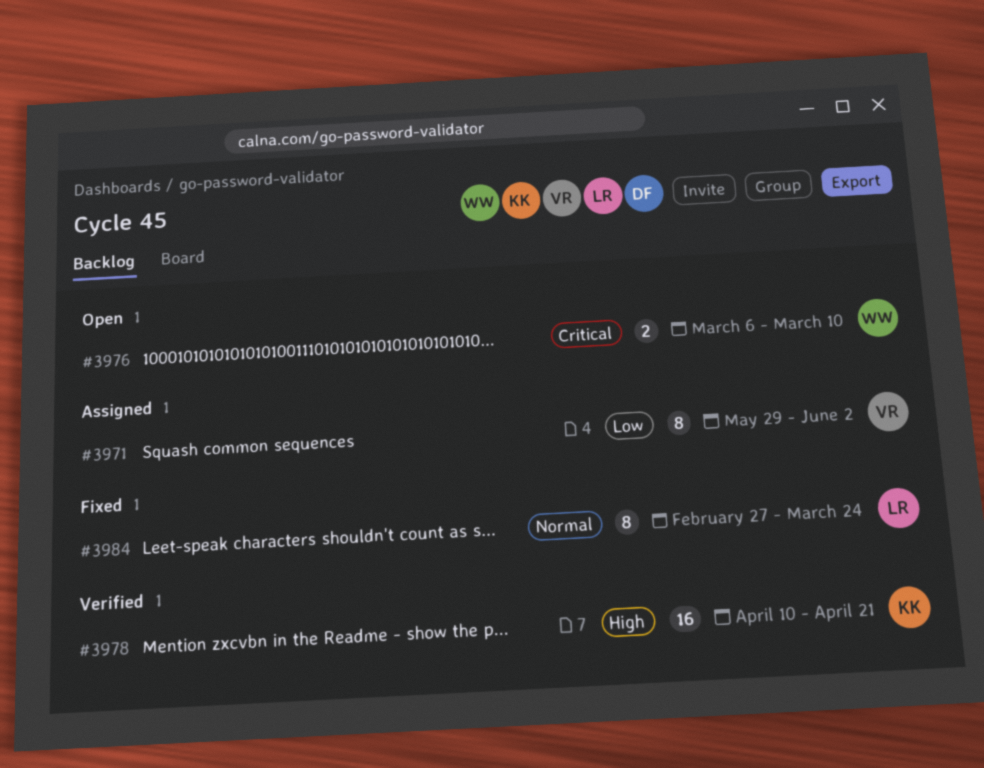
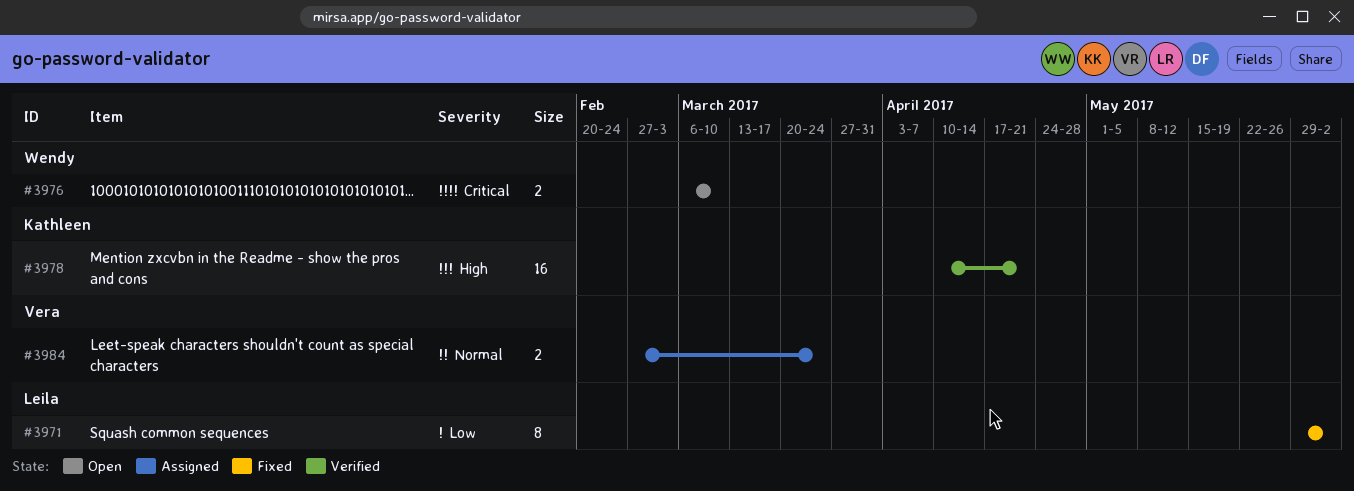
#3971, status: Assigned -> Fixed
#3971, owner: Vera -> Leila
#3984, status: Fixed -> Assigned
#3984, owner: Leila -> Vera
#3984, estimate: 8 -> 2

